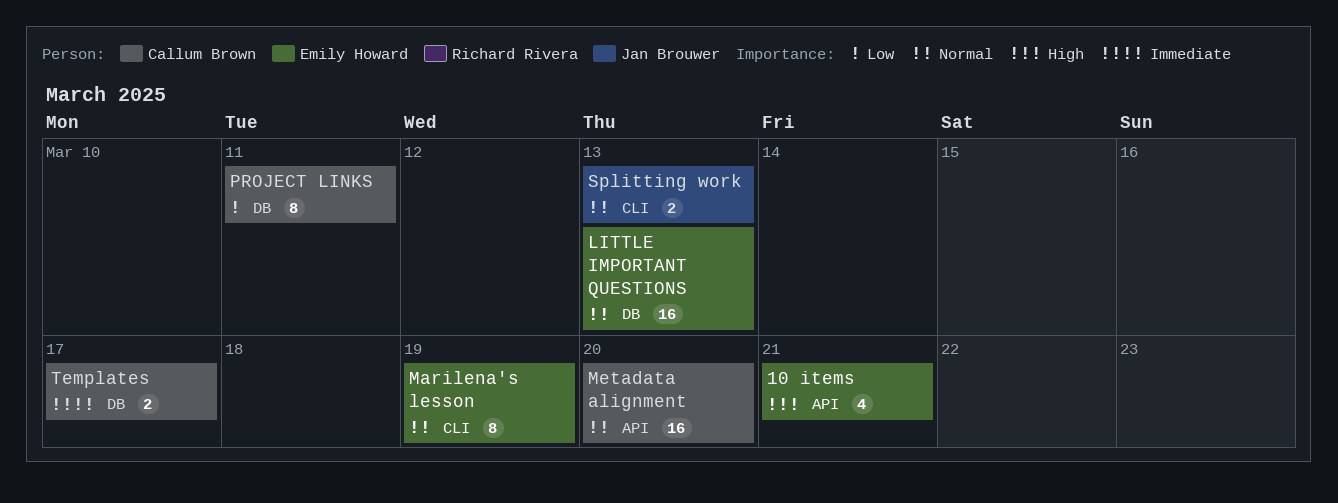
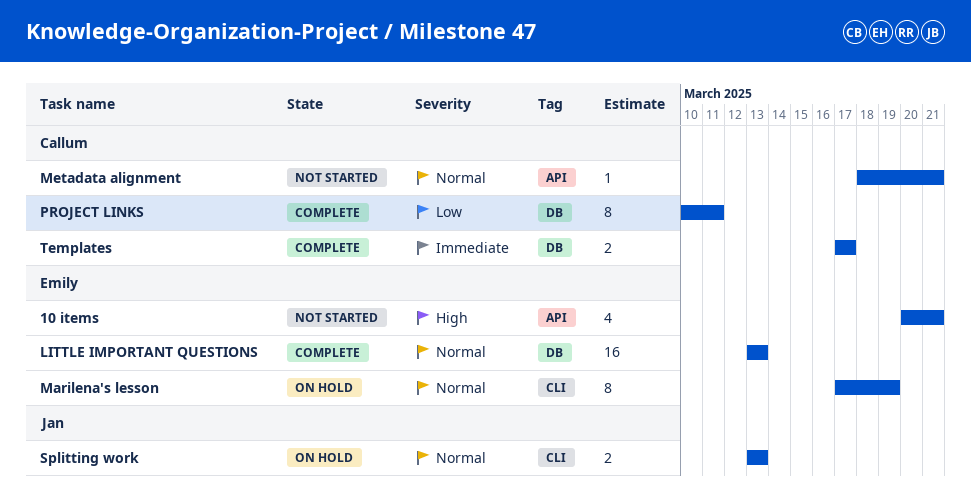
Metadata alignment, estimate: 16 -> 1
Metadata alignment, due: Mar 20 -> Mar 21

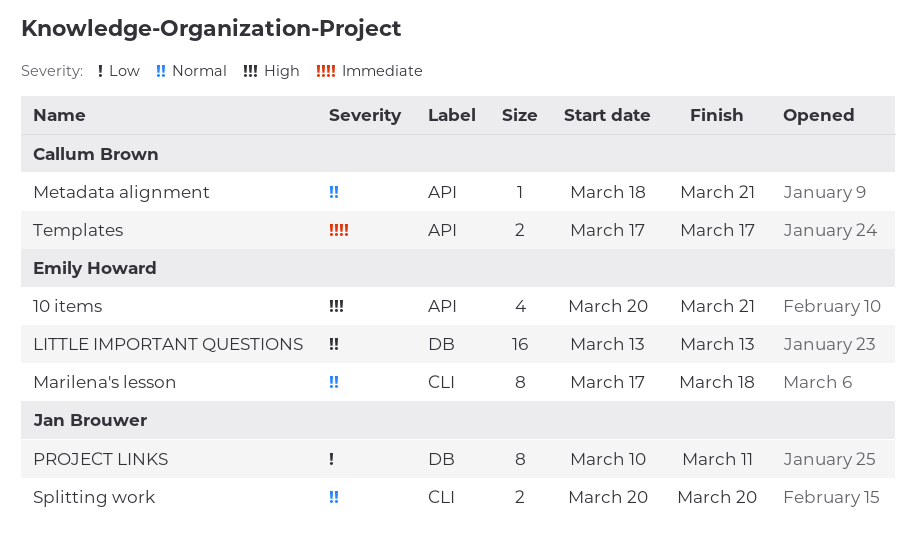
Marilena's lesson, due: Mar 19 -> Mar 18
PROJECT LINKS, owner: Callum Brown -> Jan Brouwer
Splitting work, start: Mar 13 -> Mar 20
Splitting work, due: Mar 13 -> Mar 20
Templates, label: DB -> API

